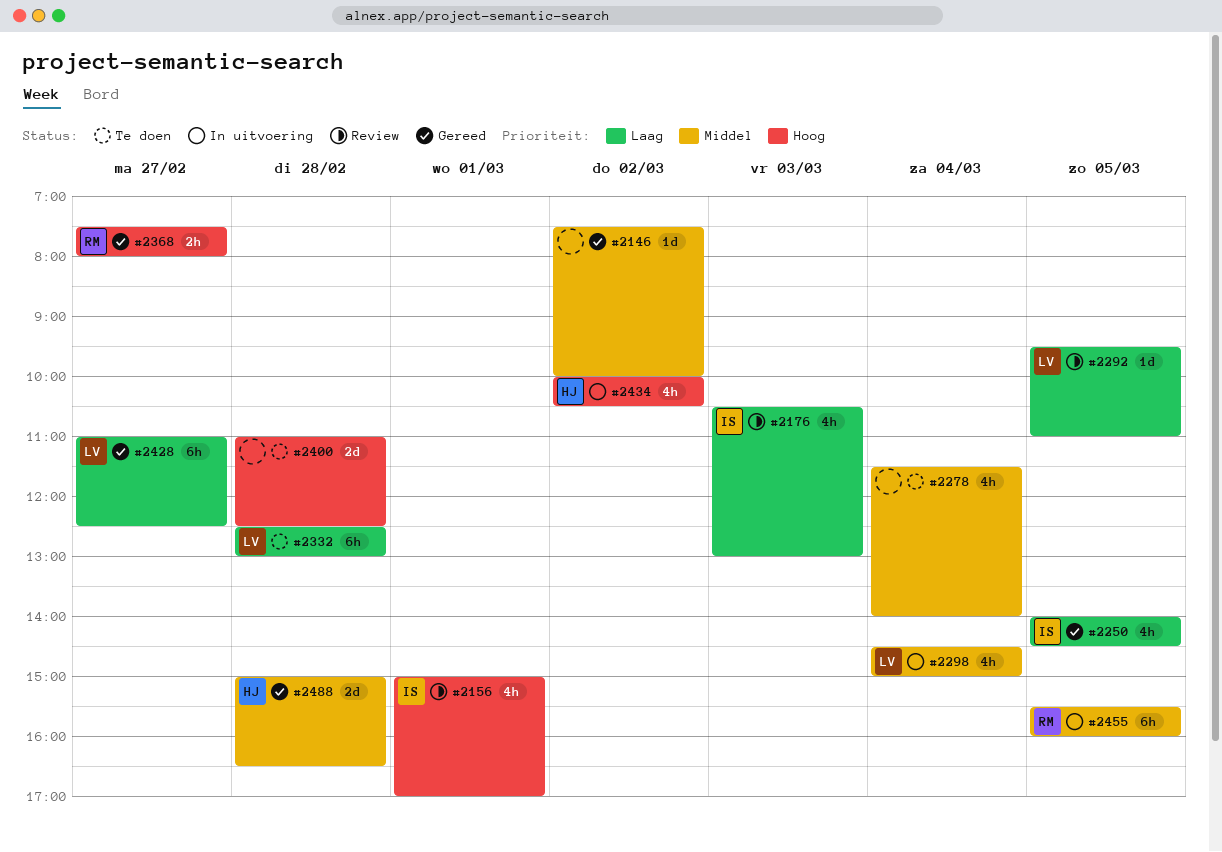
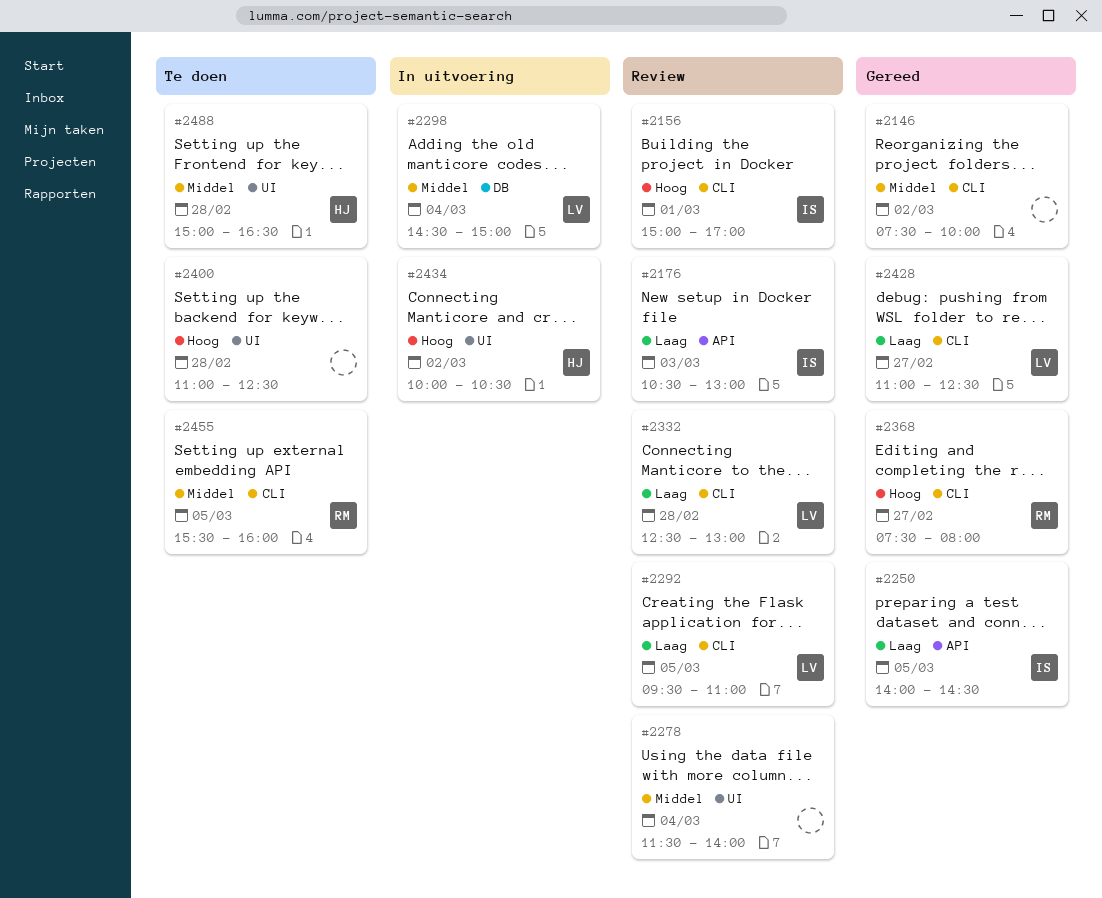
#2278, status: Te doen -> Review
#2332, status: Te doen -> Review
#2455, status: In uitvoering -> Te doen
#2488, status: Gereed -> Te doen

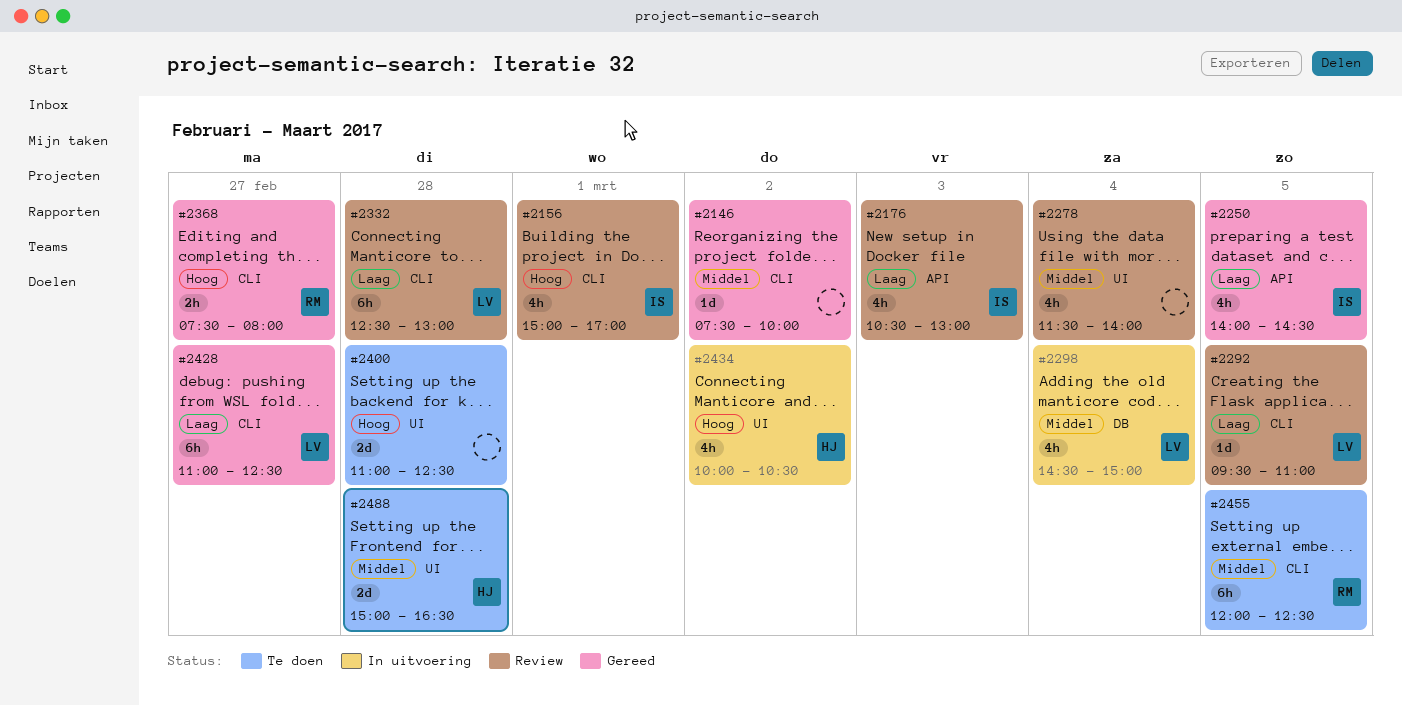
#2455, begins: 15:30 -> 12:00
#2455, ends: 16:00 -> 12:30

